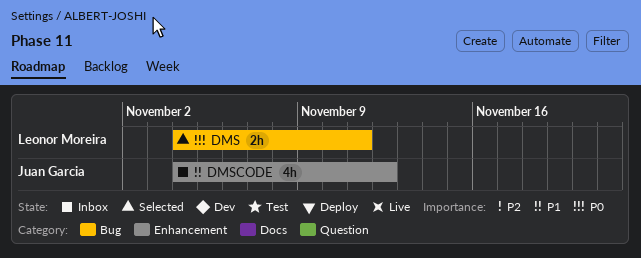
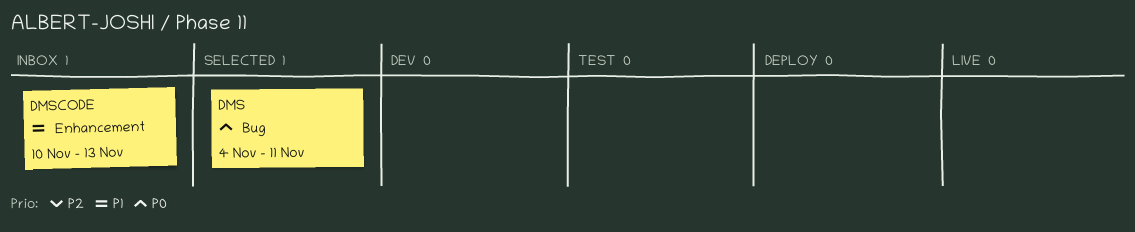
DMSCODE, start: Nov 4 -> Nov 10
DMSCODE, due: Nov 12 -> Nov 13

